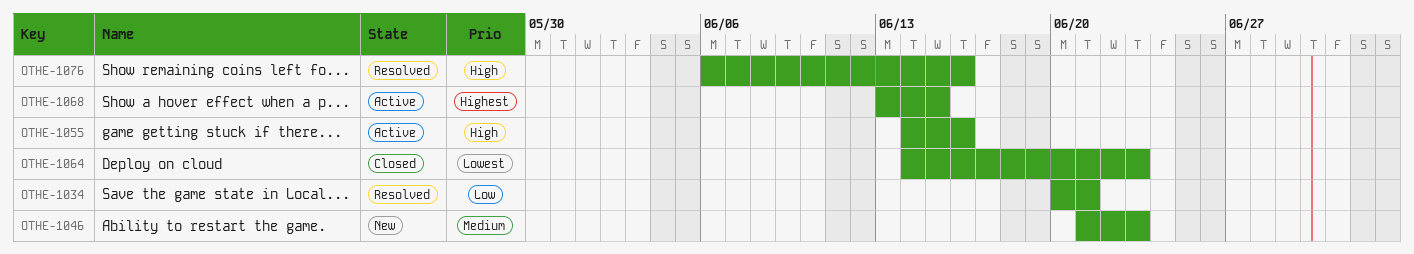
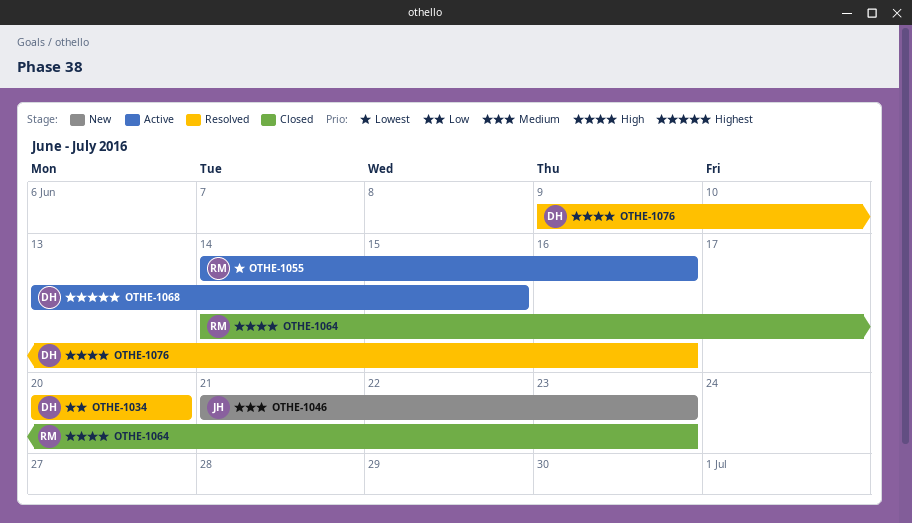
OTHE-1034, due: Jun 21 -> Jun 20
OTHE-1055, priority: High -> Lowest
OTHE-1064, priority: Lowest -> High
OTHE-1076, start: Jun 6 -> Jun 9

